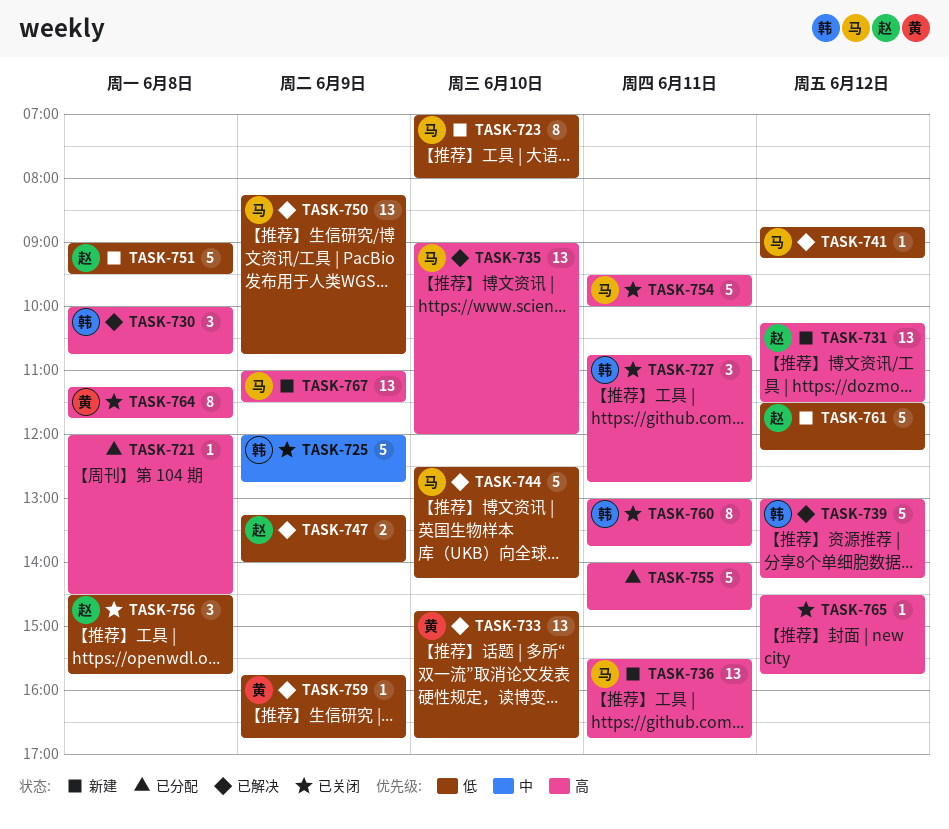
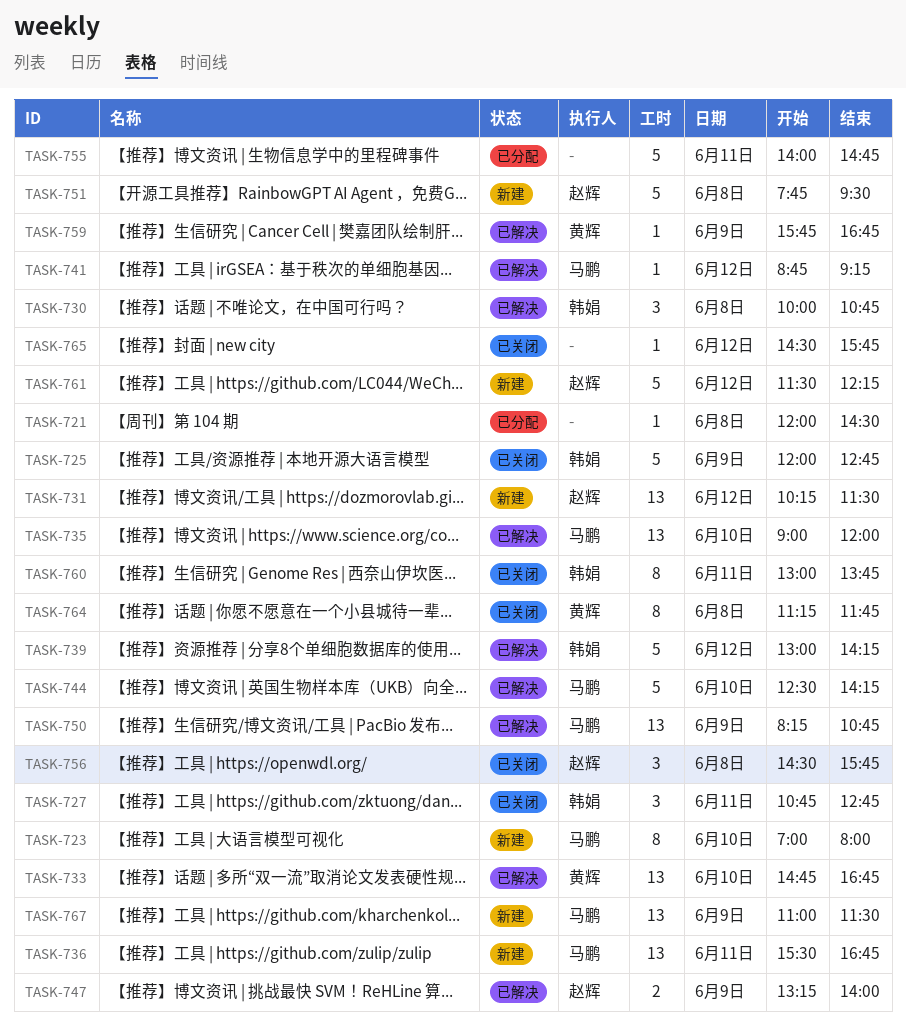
TASK-751, begins: 09:00 -> 07:45
TASK-754: present -> none

